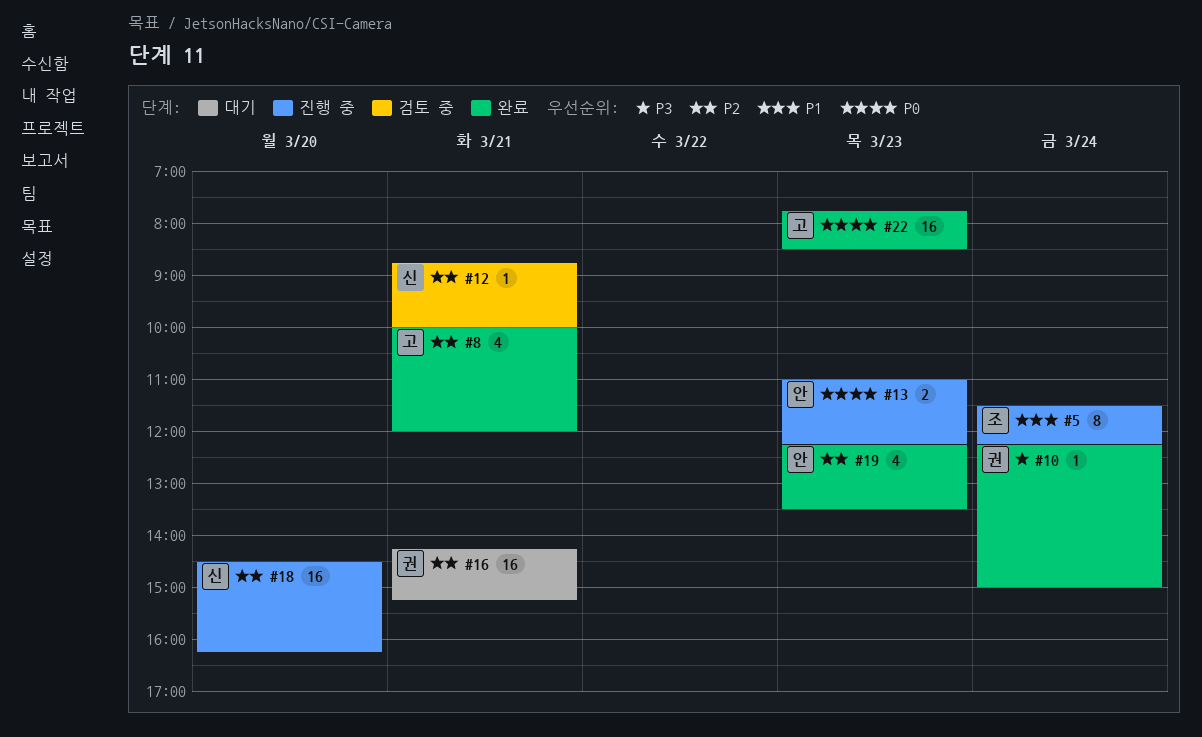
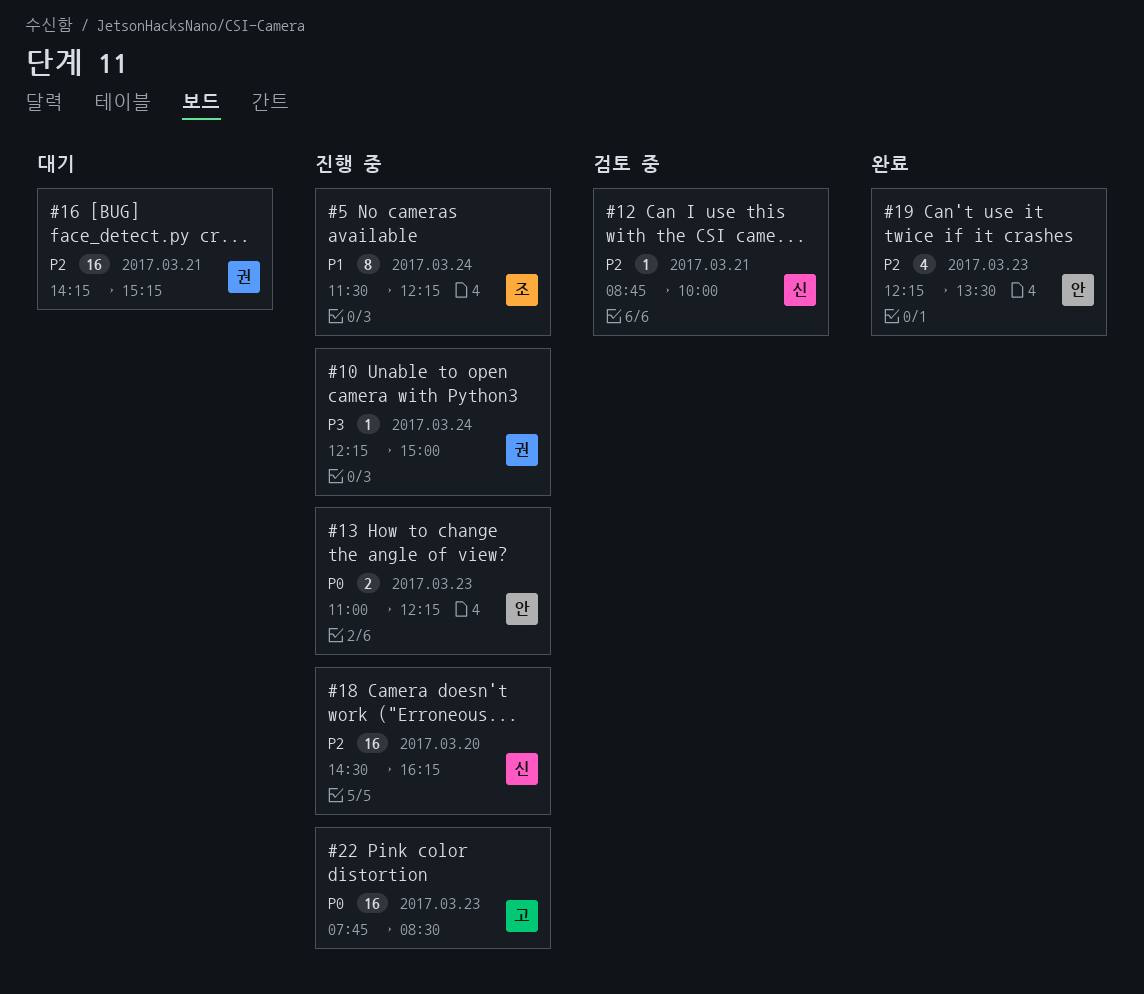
#8: present -> none
#10, status: 완료 -> 진행 중
#22, status: 완료 -> 진행 중

